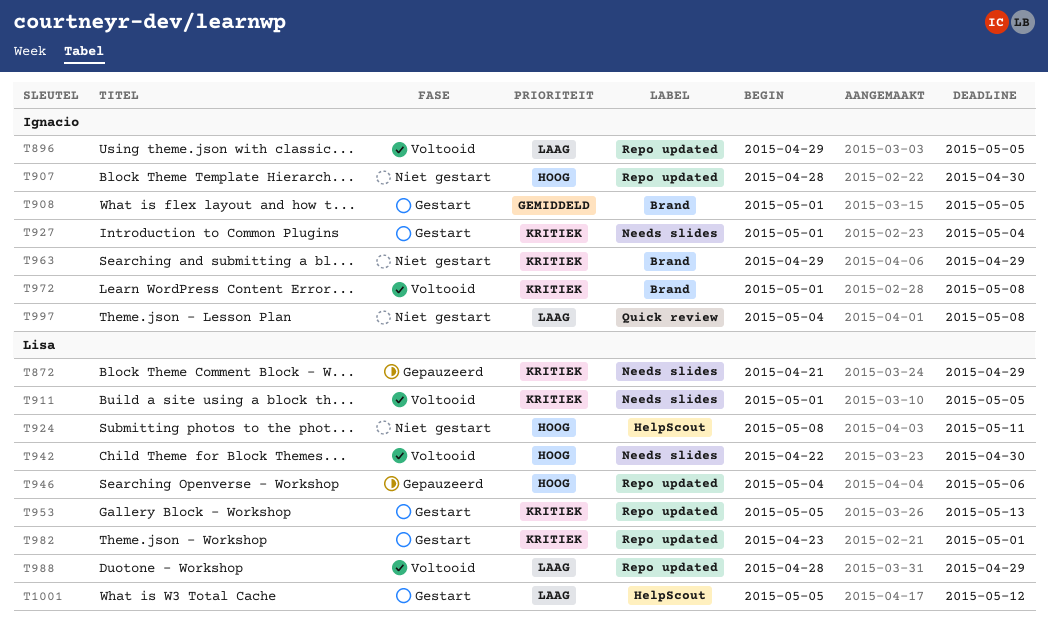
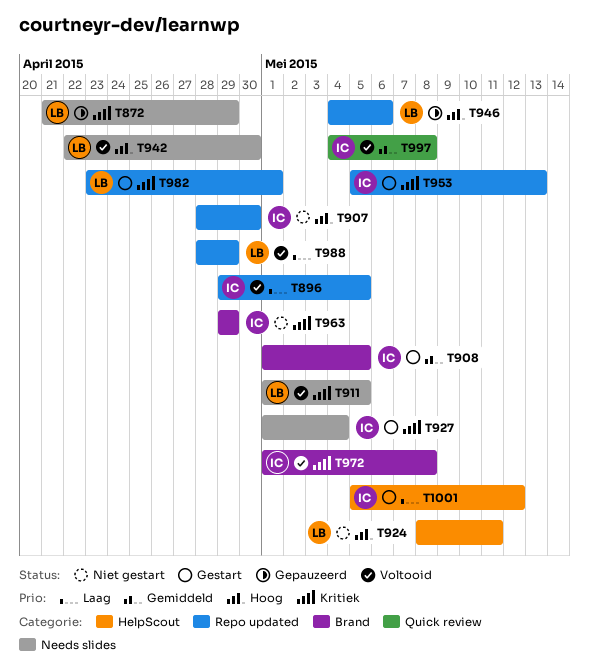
T953, owner: Lisa -> Ignacio
T997, status: Niet gestart -> Voltooid
T997, priority: Laag -> Gemiddeld
T1001, owner: Lisa -> Ignacio

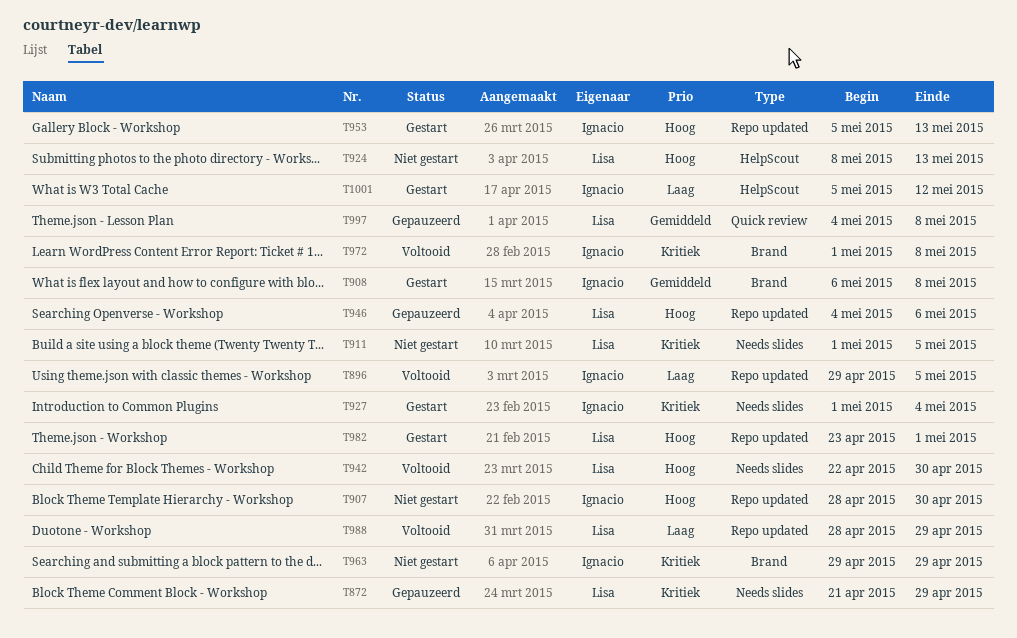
T908, start: May 1 -> May 6
T908, due: May 5 -> May 8
T911, status: Voltooid -> Niet gestart
T924, due: May 11 -> May 13
T953, priority: Kritiek -> Hoog
T982, priority: Kritiek -> Hoog
T997, status: Voltooid -> Gepauzeerd
T997, owner: Ignacio -> Lisa

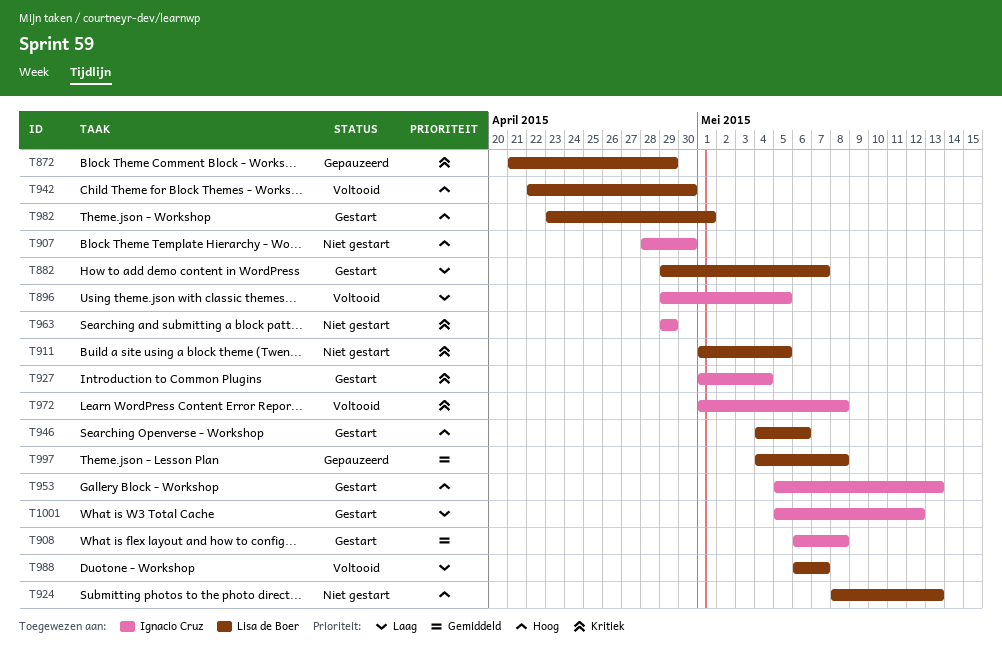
T882: none -> present
T946, status: Gepauzeerd -> Gestart
T988, start: Apr 28 -> May 6
T988, due: Apr 29 -> May 7

